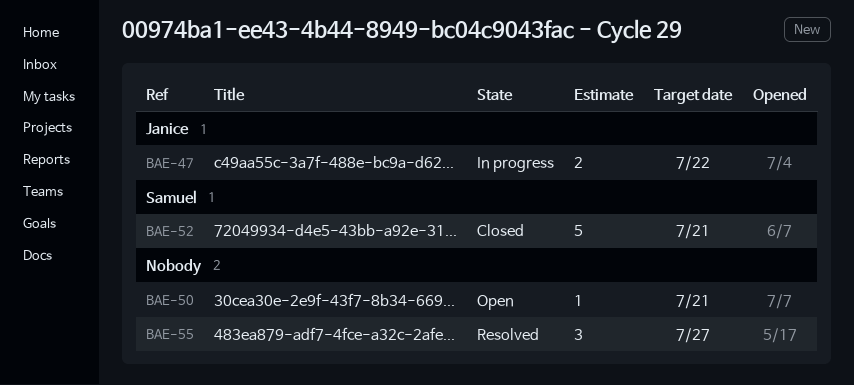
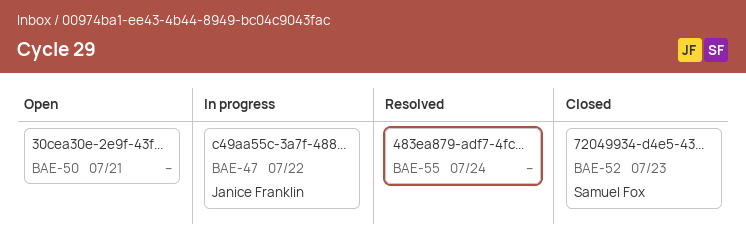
BAE-52, due: Jul 21 -> Jul 23
BAE-55, due: Jul 27 -> Jul 24

